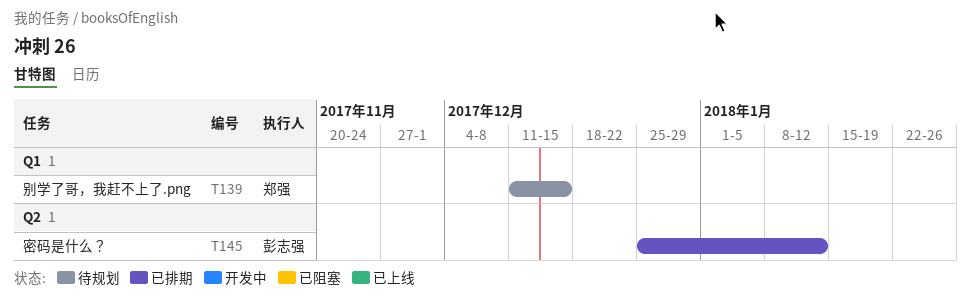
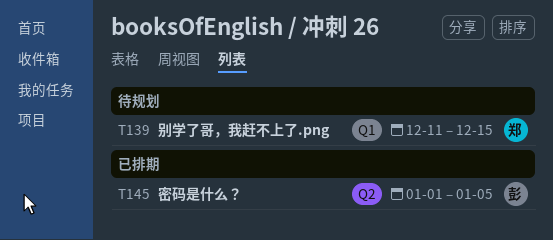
T145, start: Dec 25 -> Jan 1
T145, due: Jan 12 -> Jan 5

